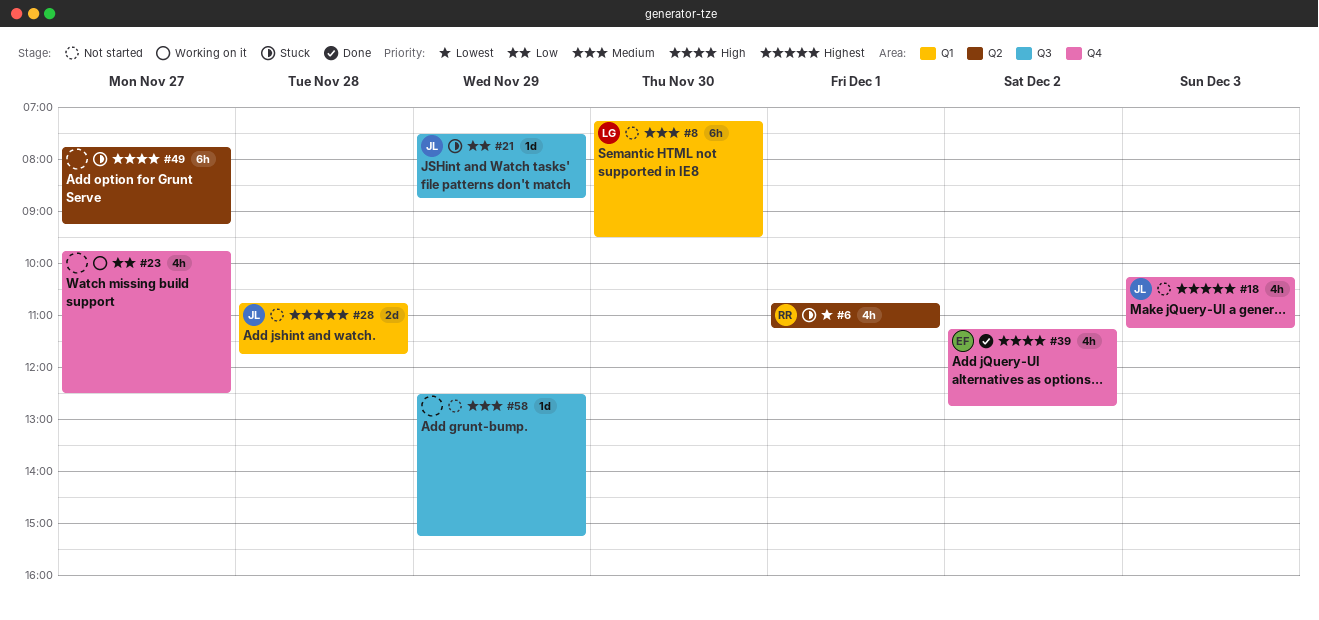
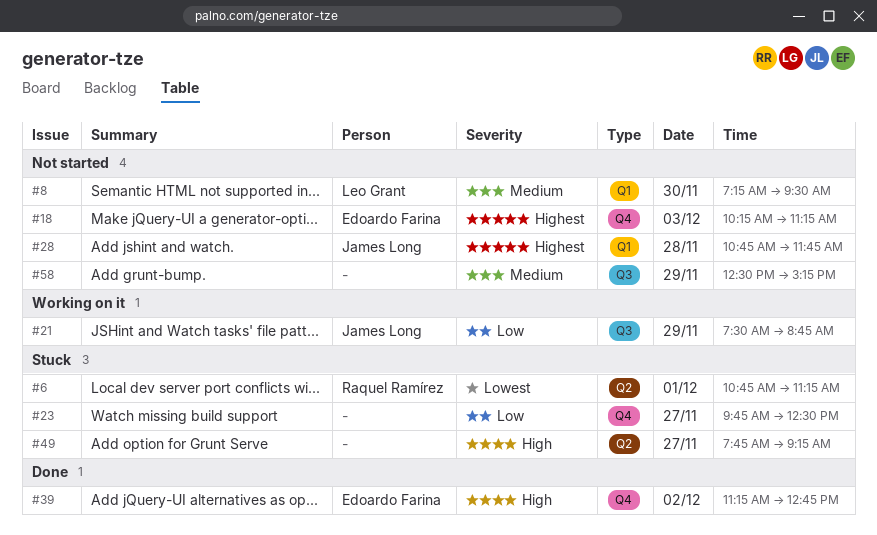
#18, owner: James Long -> Edoardo Farina
#21, status: Stuck -> Working on it
#23, status: Working on it -> Stuck

